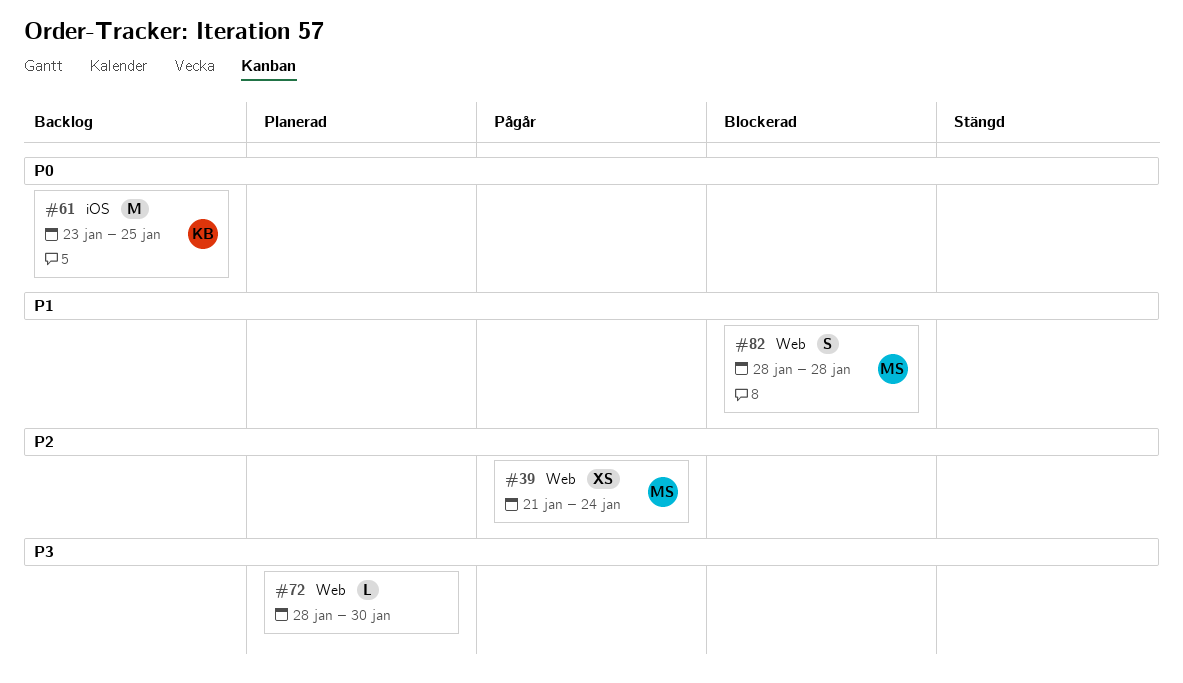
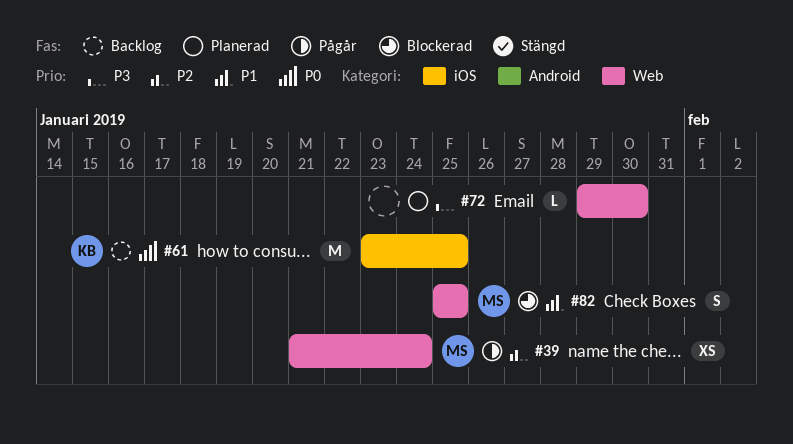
#72, start: Jan 28 -> Jan 29
#82, start: Jan 28 -> Jan 25
#82, due: Jan 28 -> Jan 25

